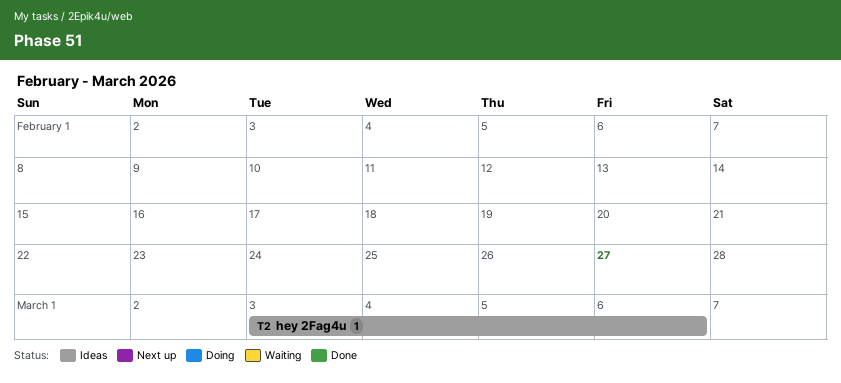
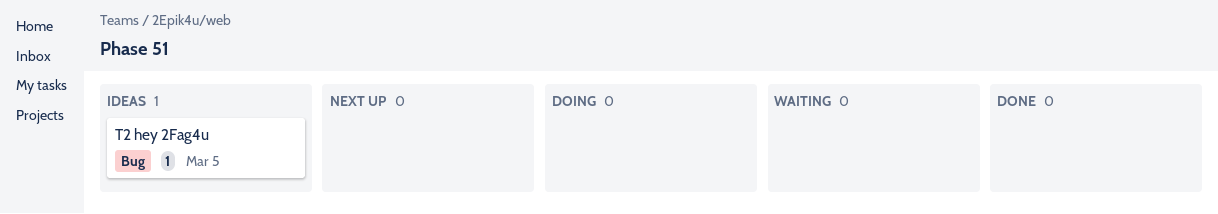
T2, due: Mar 6 -> Mar 5

